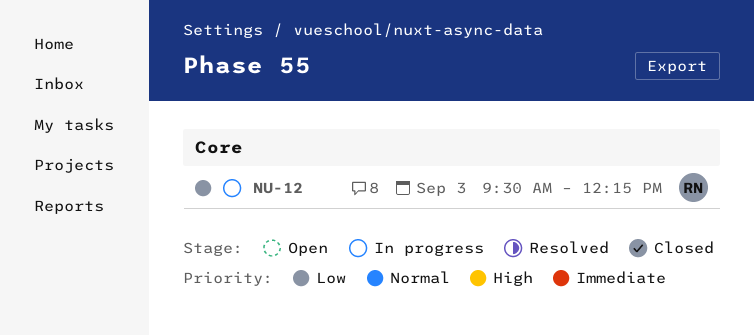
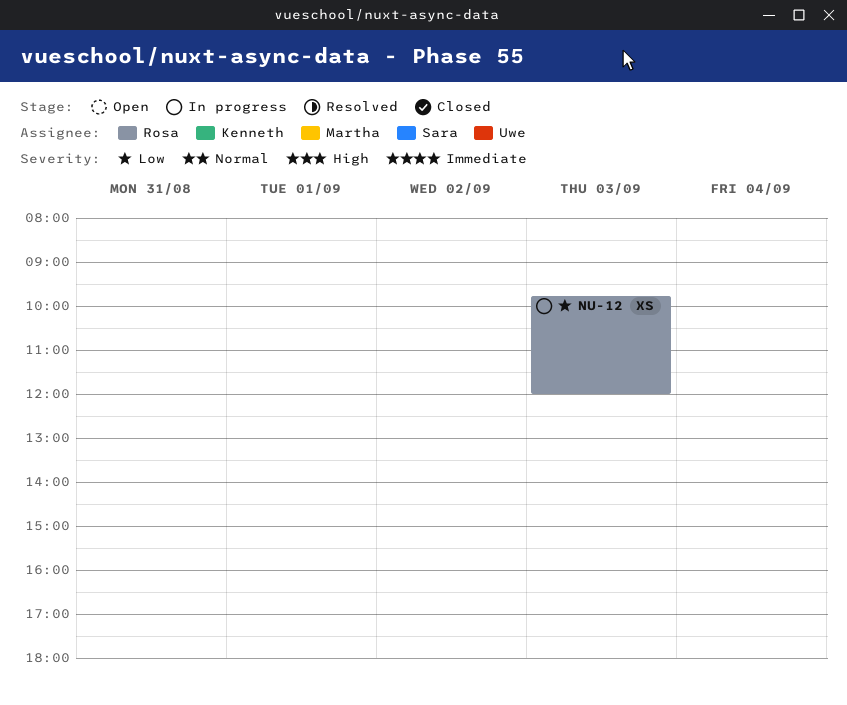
NU-12, begins: 09:30 -> 09:45
NU-12, ends: 12:15 -> 12:00

